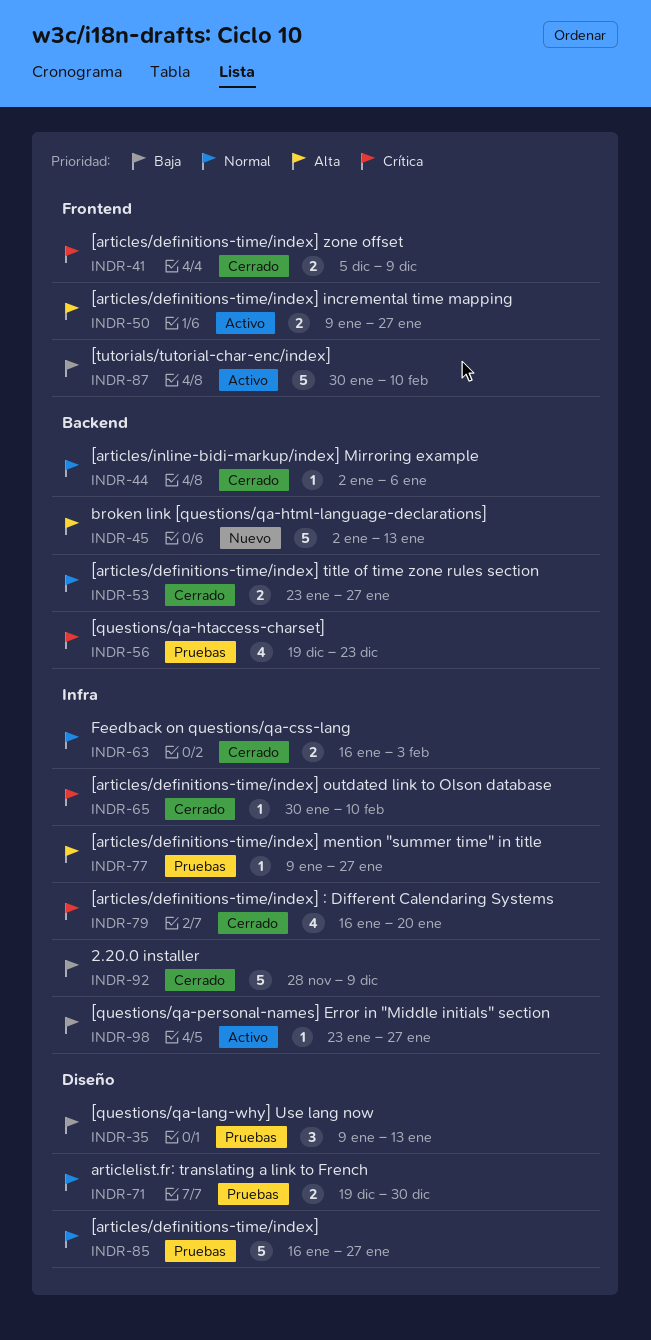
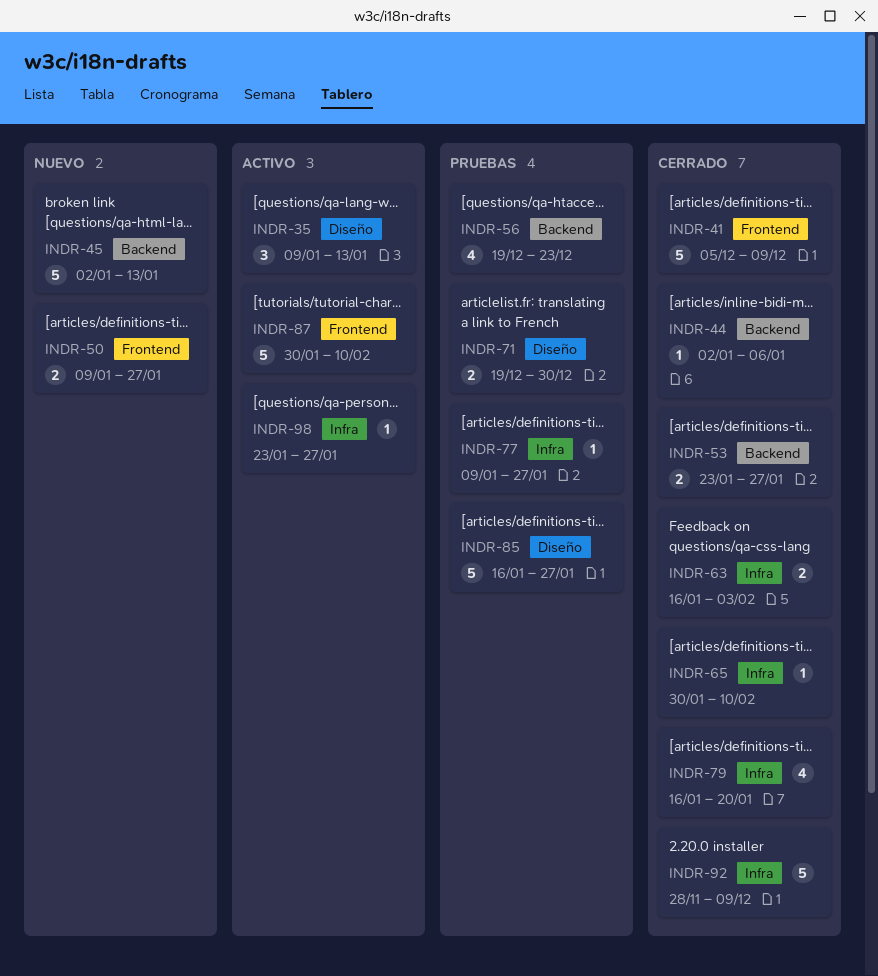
INDR-35, status: Pruebas -> Activo
INDR-41, estimate: 2 -> 5
INDR-50, status: Activo -> Nuevo

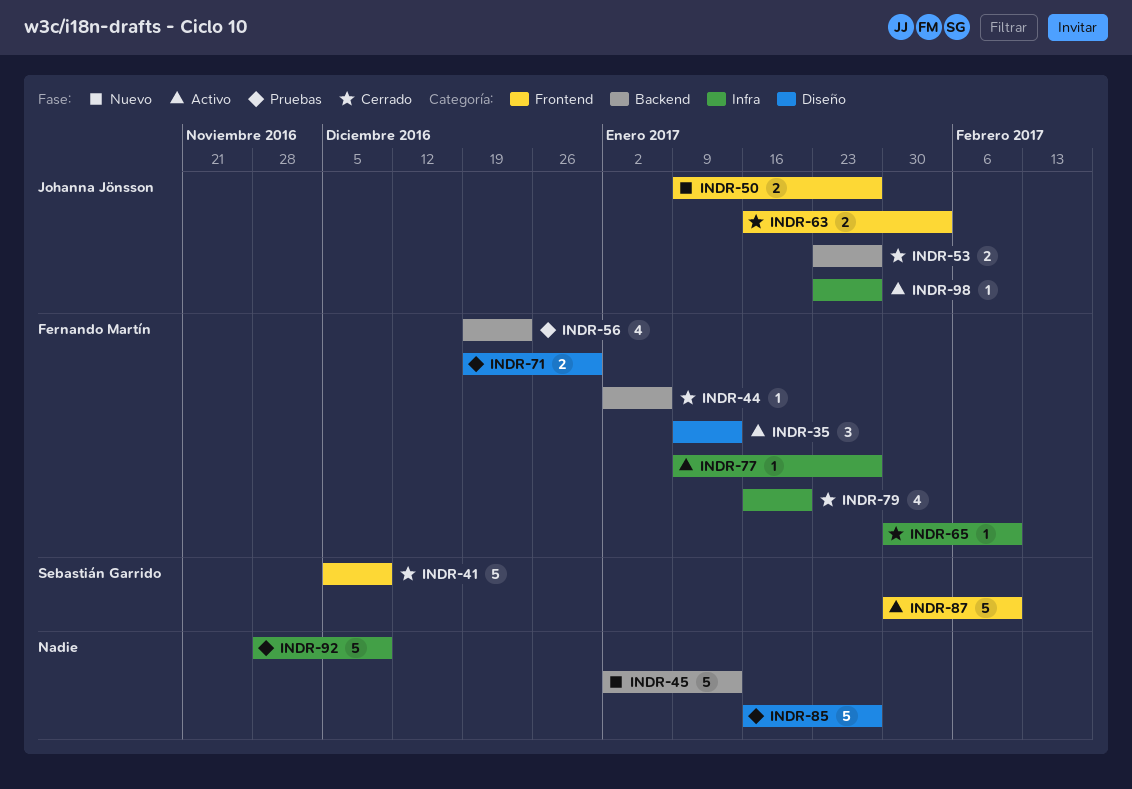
INDR-63, label: Infra -> Frontend
INDR-77, status: Pruebas -> Activo
INDR-92, status: Cerrado -> Pruebas

